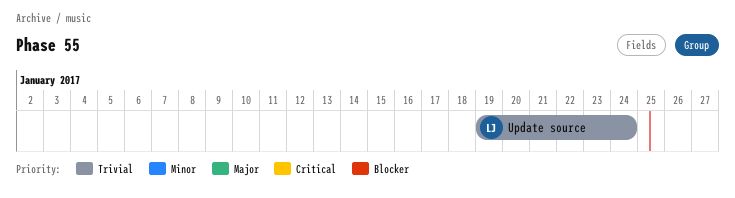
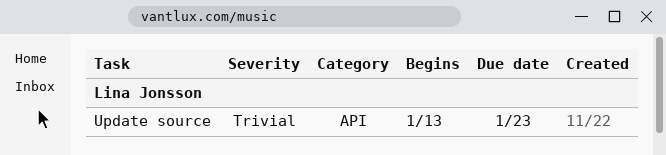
Update source, start: Jan 19 -> Jan 13
Update source, due: Jan 24 -> Jan 23

